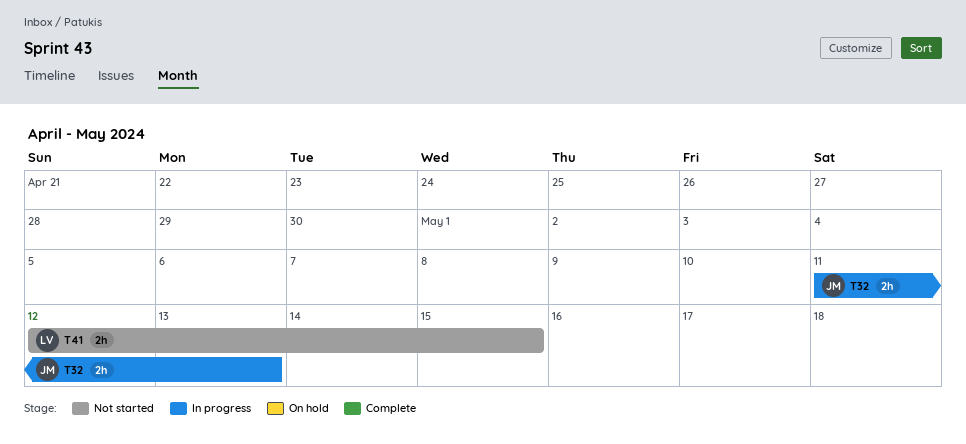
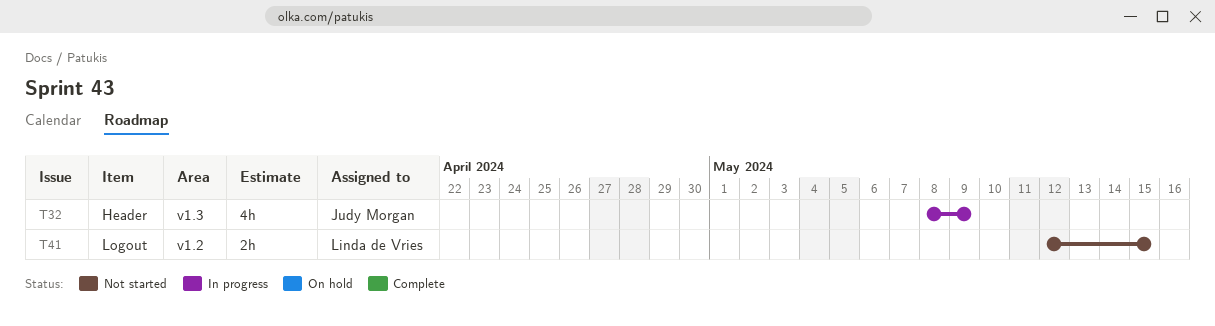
T32, estimate: 2h -> 4h
T32, start: May 11 -> May 8
T32, due: May 13 -> May 9

